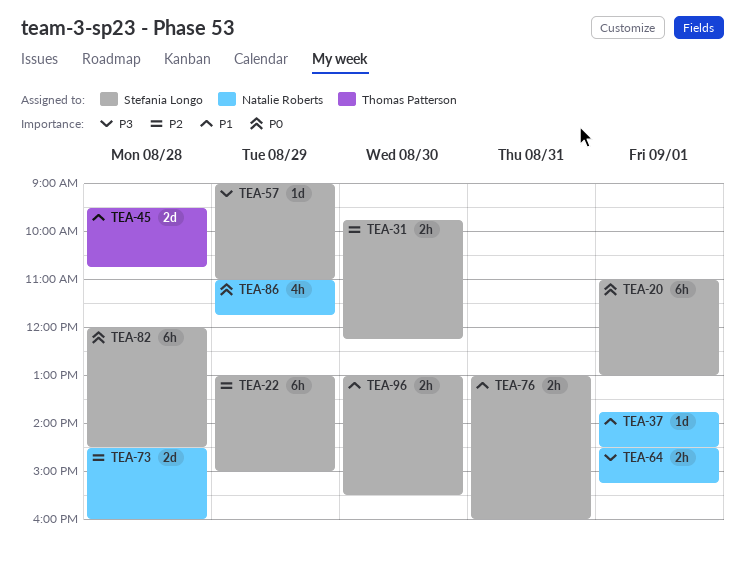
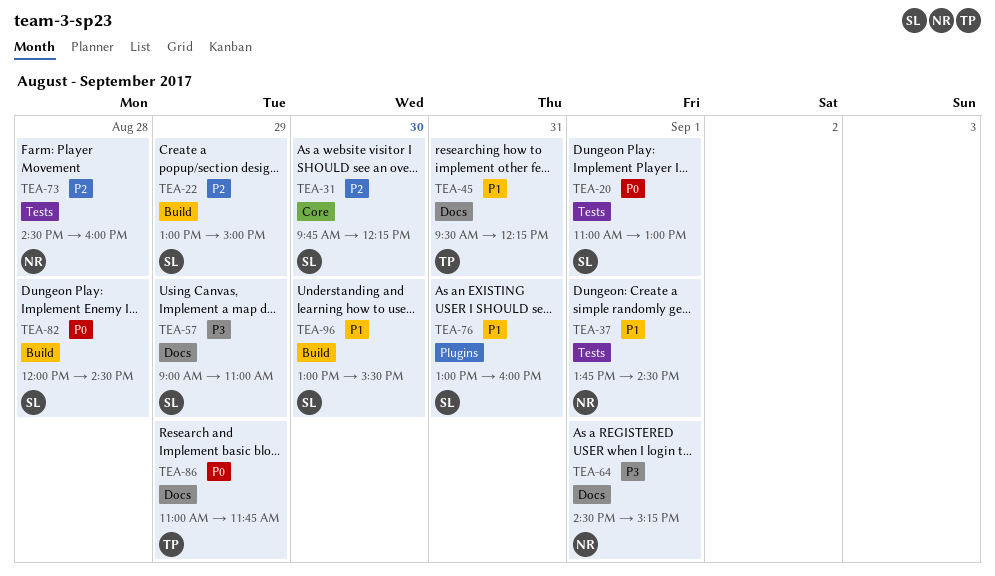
TEA-45, day: Aug 28 -> Aug 31
TEA-45, ends: 10:45 -> 12:15
TEA-86, owner: Natalie Roberts -> Thomas Patterson

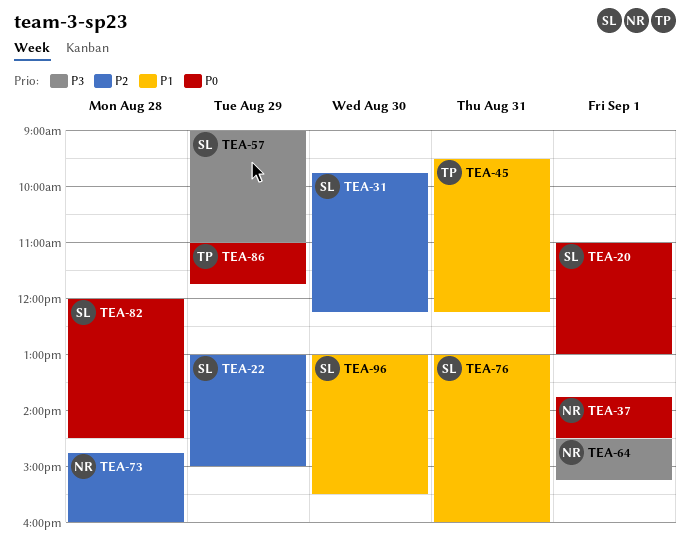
TEA-37, priority: P1 -> P0
TEA-73, begins: 14:30 -> 14:45

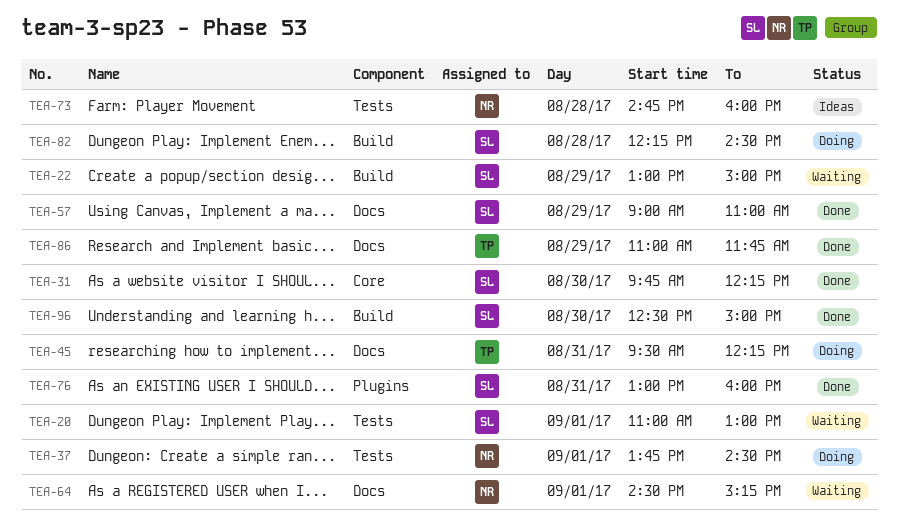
TEA-82, begins: 12:00 -> 12:15
TEA-96, begins: 13:00 -> 12:30
TEA-96, ends: 15:30 -> 15:00

